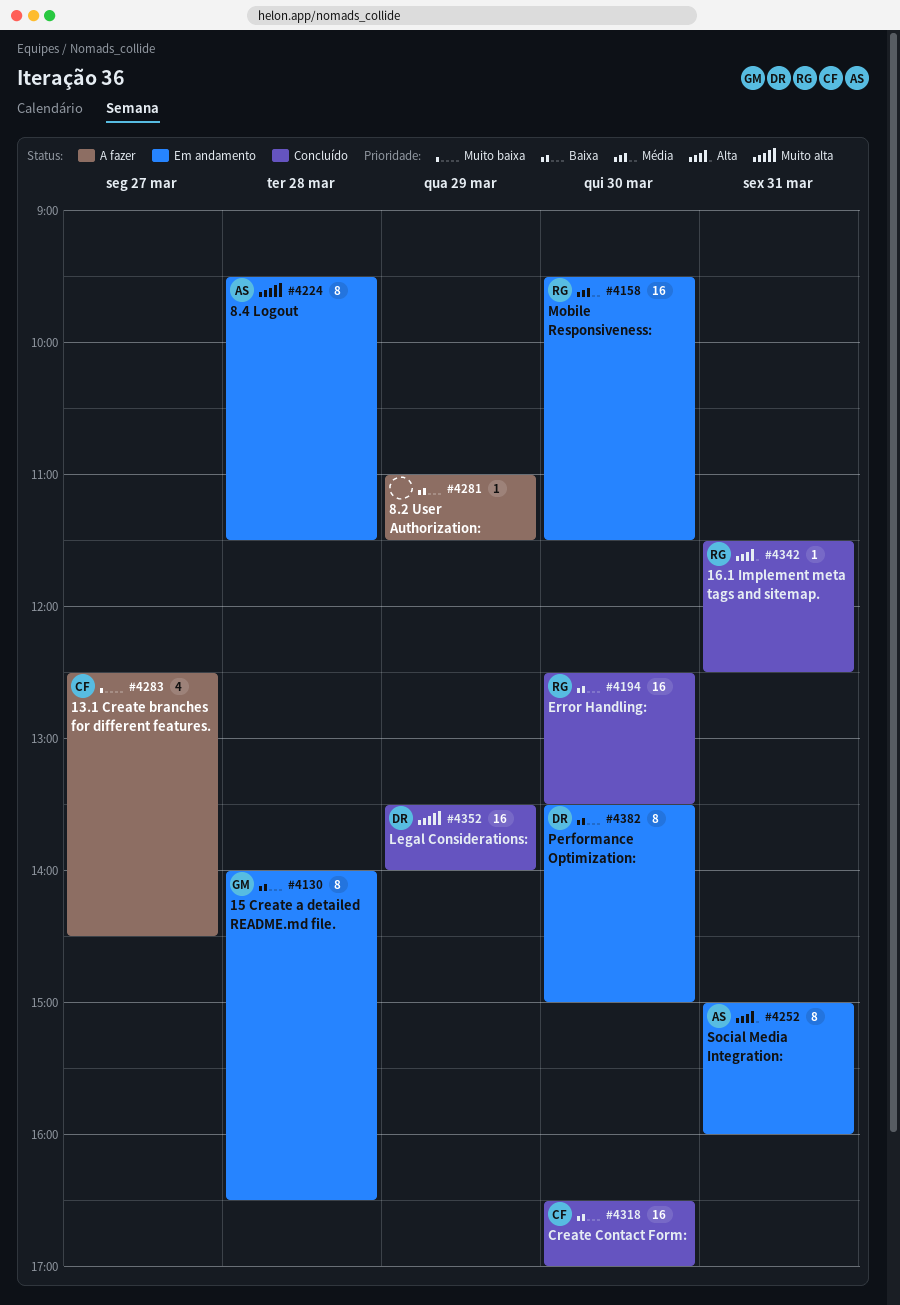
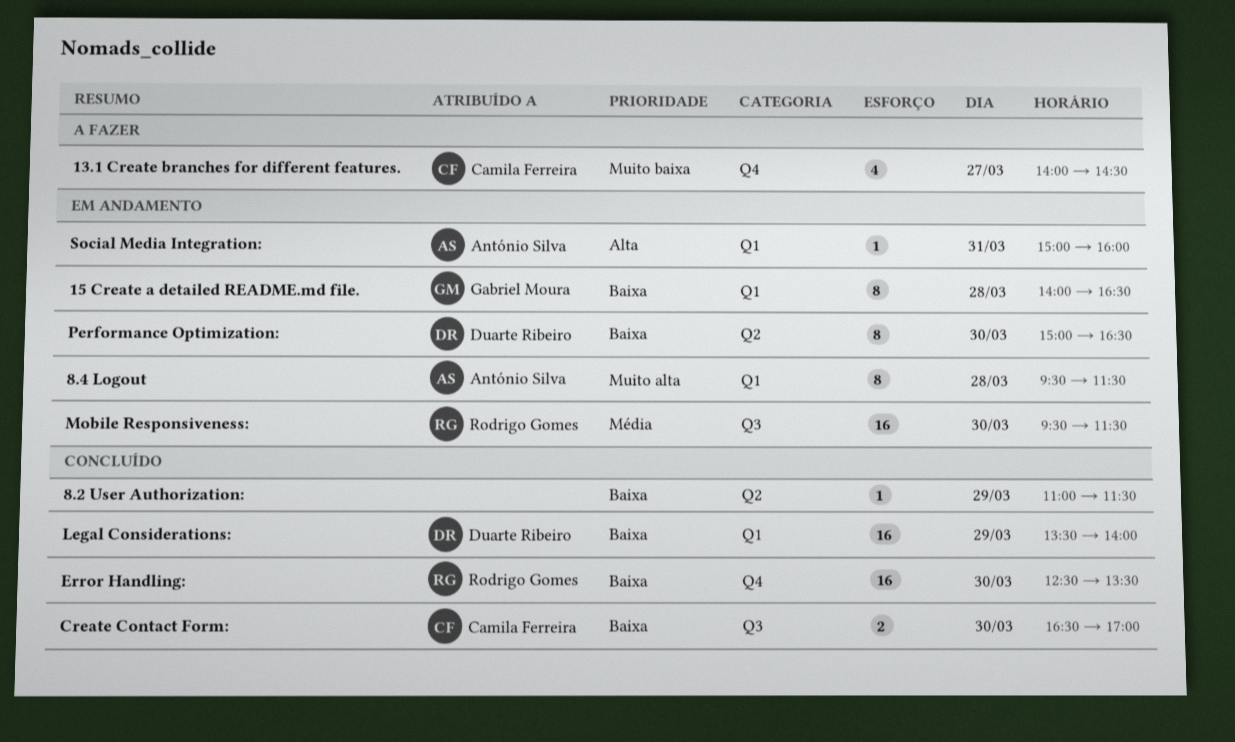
13.1 Create branches for different features., begins: 12:30 -> 14:00
16.1 Implement meta tags and sitemap.: present -> none
8.2 User Authorization:, status: A fazer -> Concluído
Create Contact Form:, estimate: 16 -> 2
Legal Considerations:, priority: Muito alta -> Baixa
Performance Optimization:, begins: 13:30 -> 15:00
Performance Optimization:, ends: 15:00 -> 16:30
Social Media Integration:, estimate: 8 -> 1

